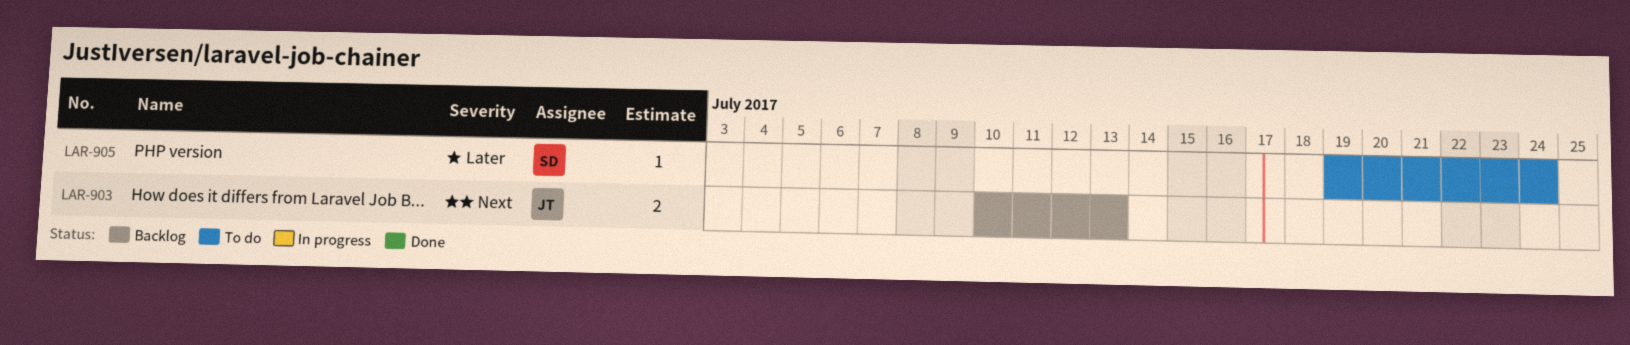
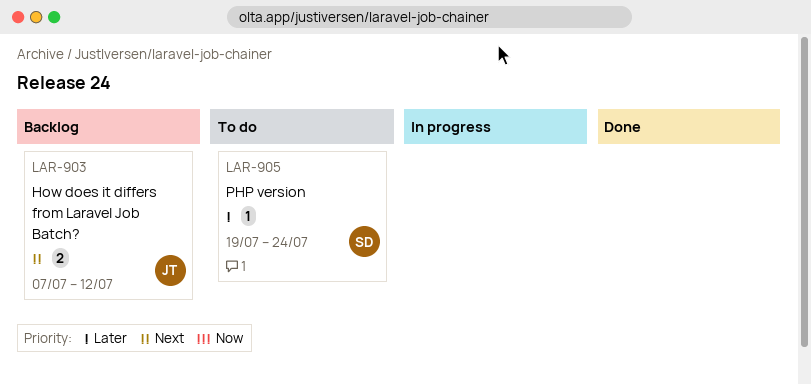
LAR-903, start: Jul 10 -> Jul 7
LAR-903, due: Jul 13 -> Jul 12

